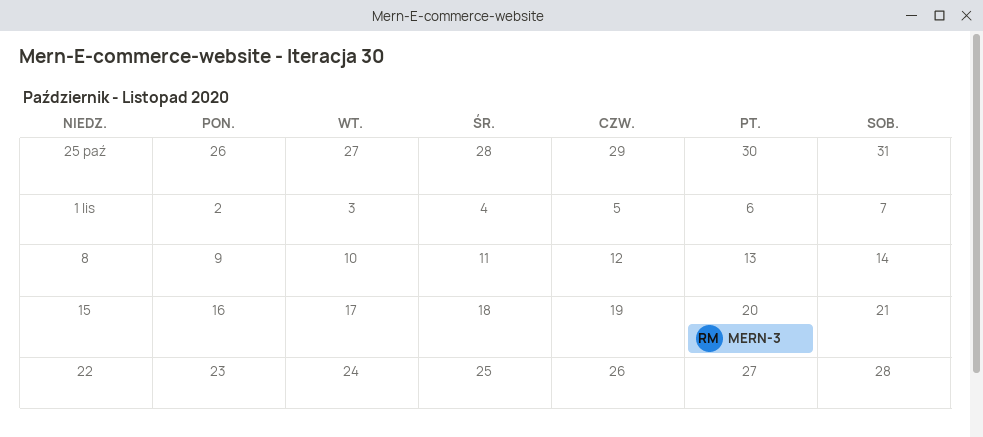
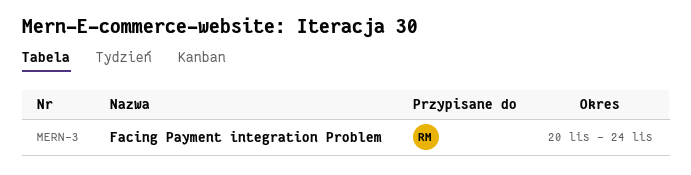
MERN-3, due: Nov 20 -> Nov 24

